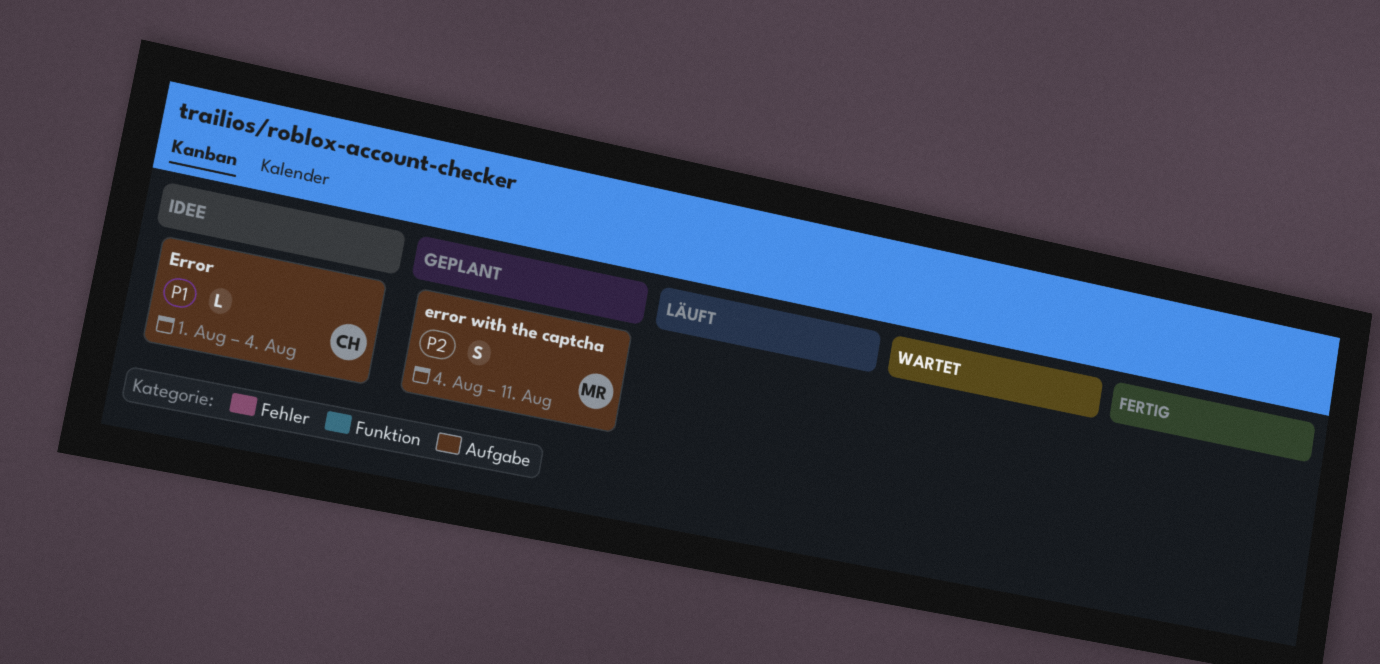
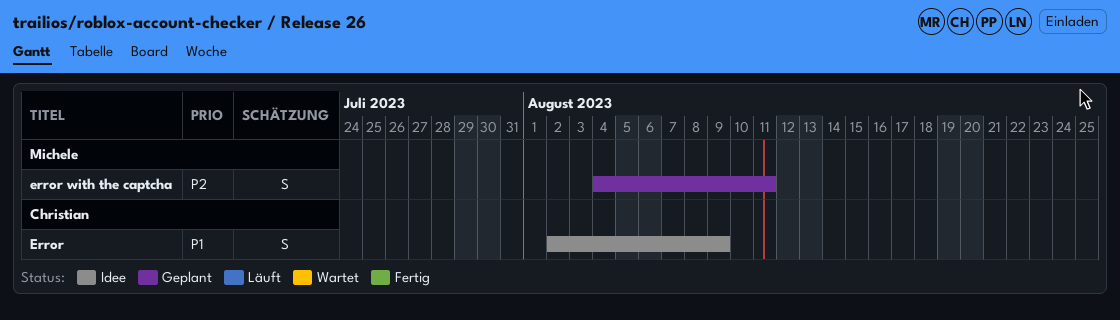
Error, estimate: L -> S
Error, start: Aug 1 -> Aug 2
Error, due: Aug 4 -> Aug 9

